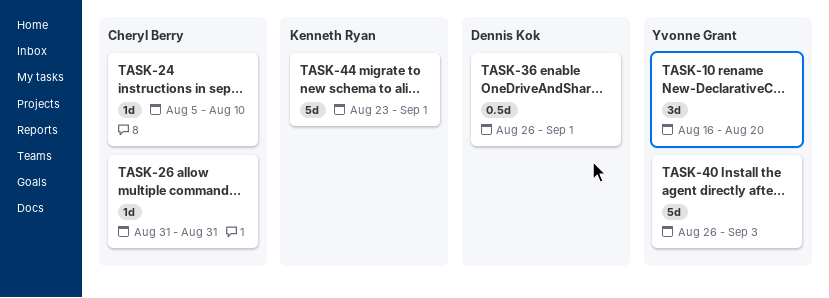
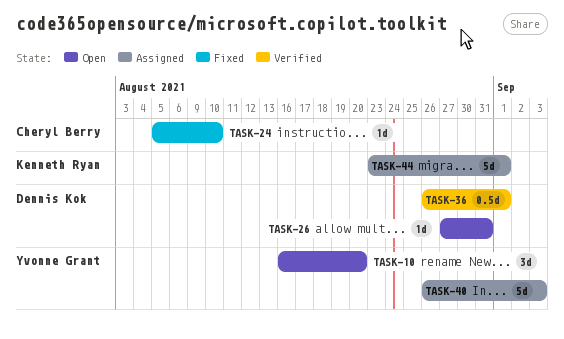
TASK-26, owner: Cheryl Berry -> Dennis Kok
TASK-26, start: Aug 31 -> Aug 27

